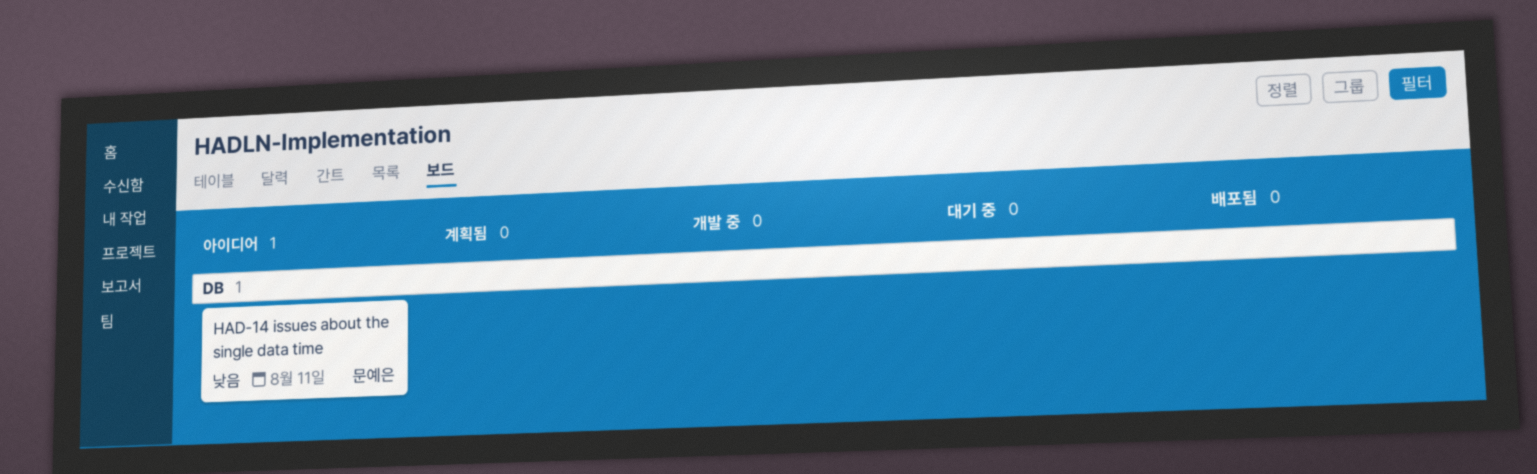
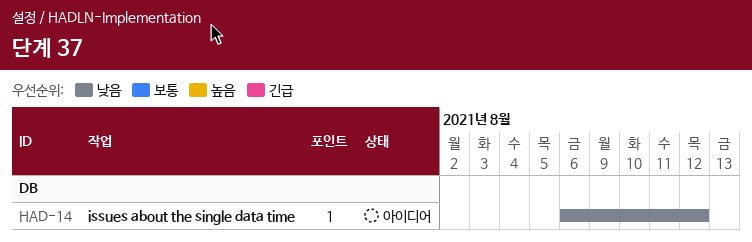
HAD-14, due: Aug 11 -> Aug 12

